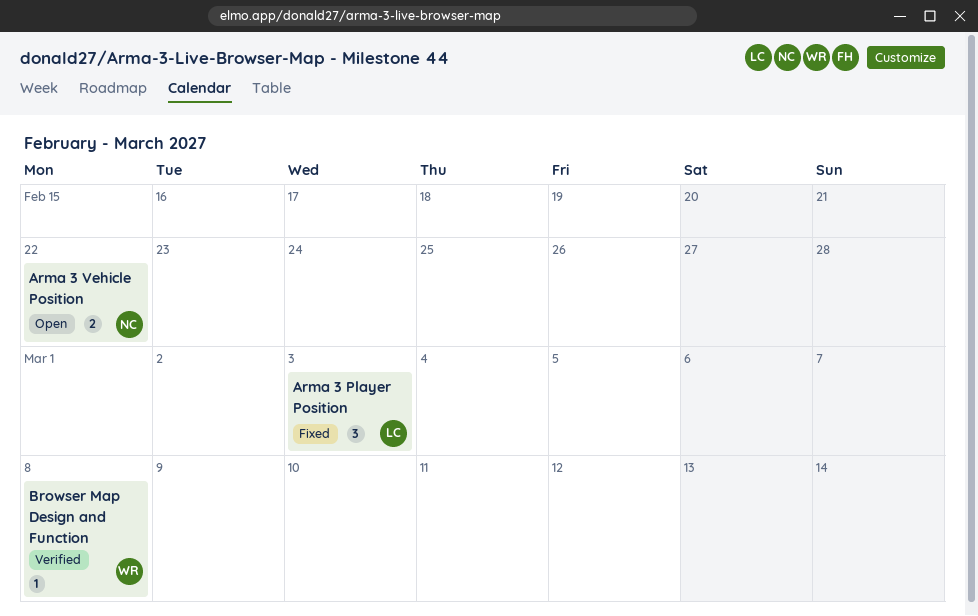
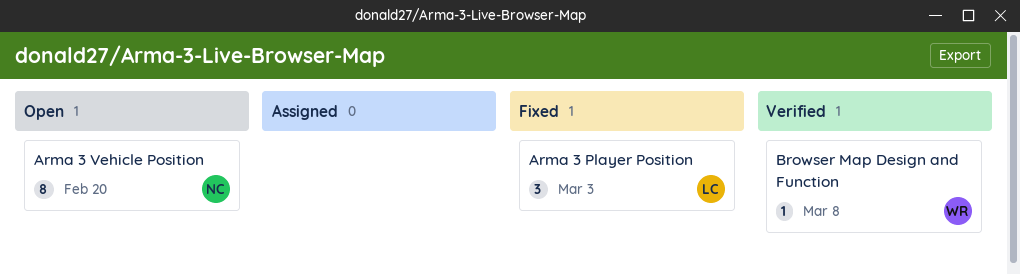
Arma 3 Vehicle Position, estimate: 2 -> 8
Arma 3 Vehicle Position, due: Feb 22 -> Feb 20

